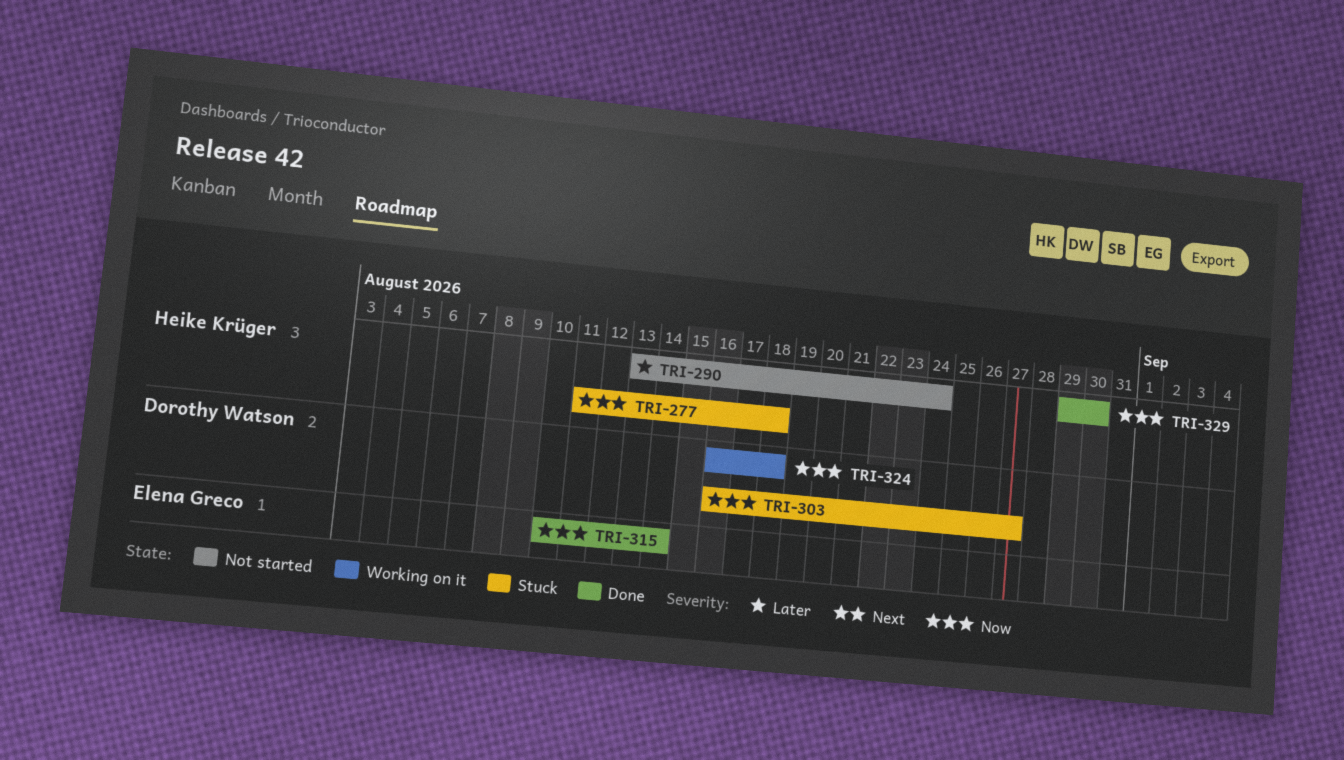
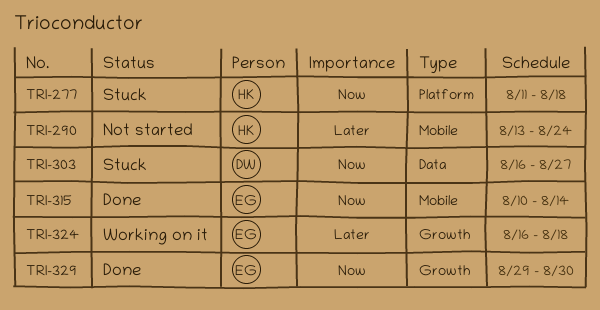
TRI-324, owner: Dorothy Watson -> Elena Greco
TRI-324, priority: Now -> Later
TRI-329, owner: Heike Krüger -> Elena Greco

